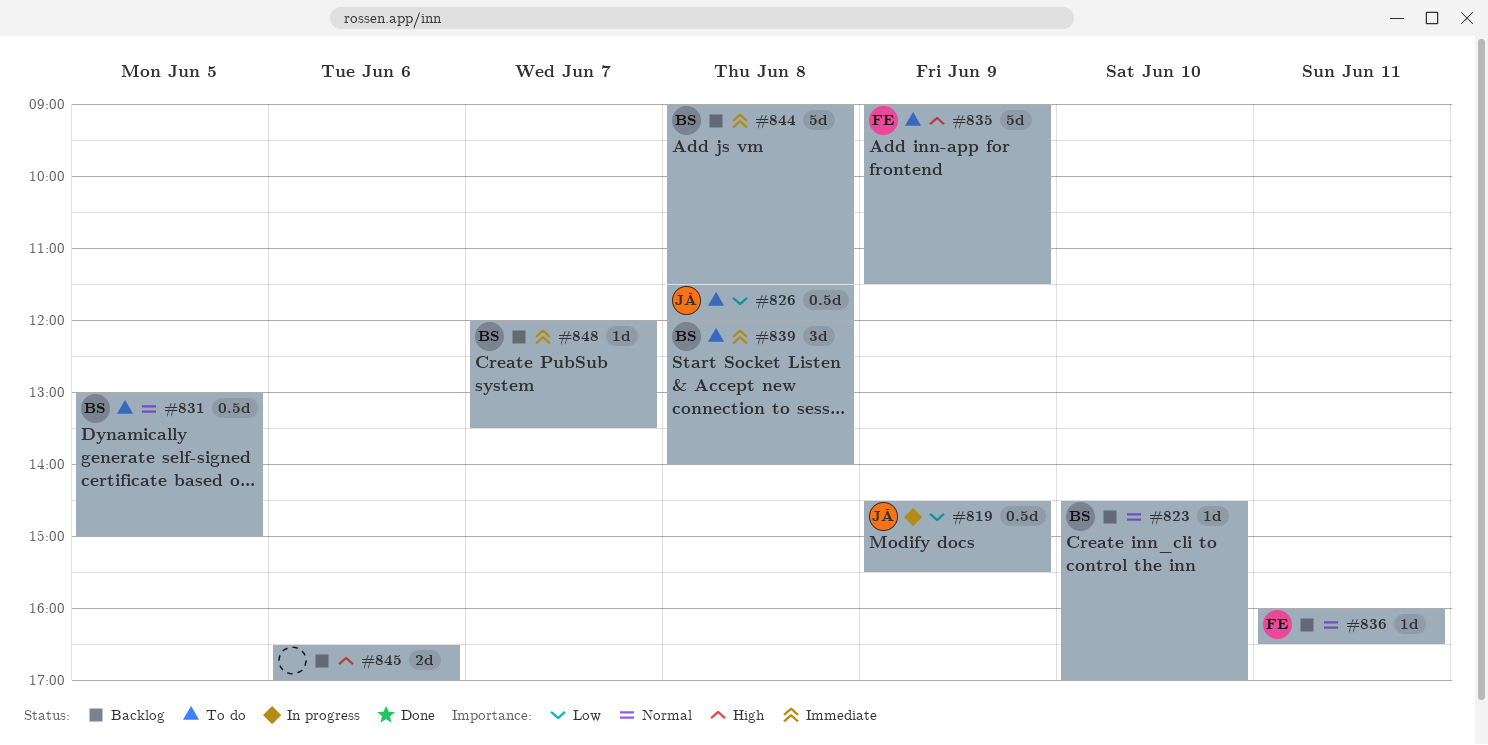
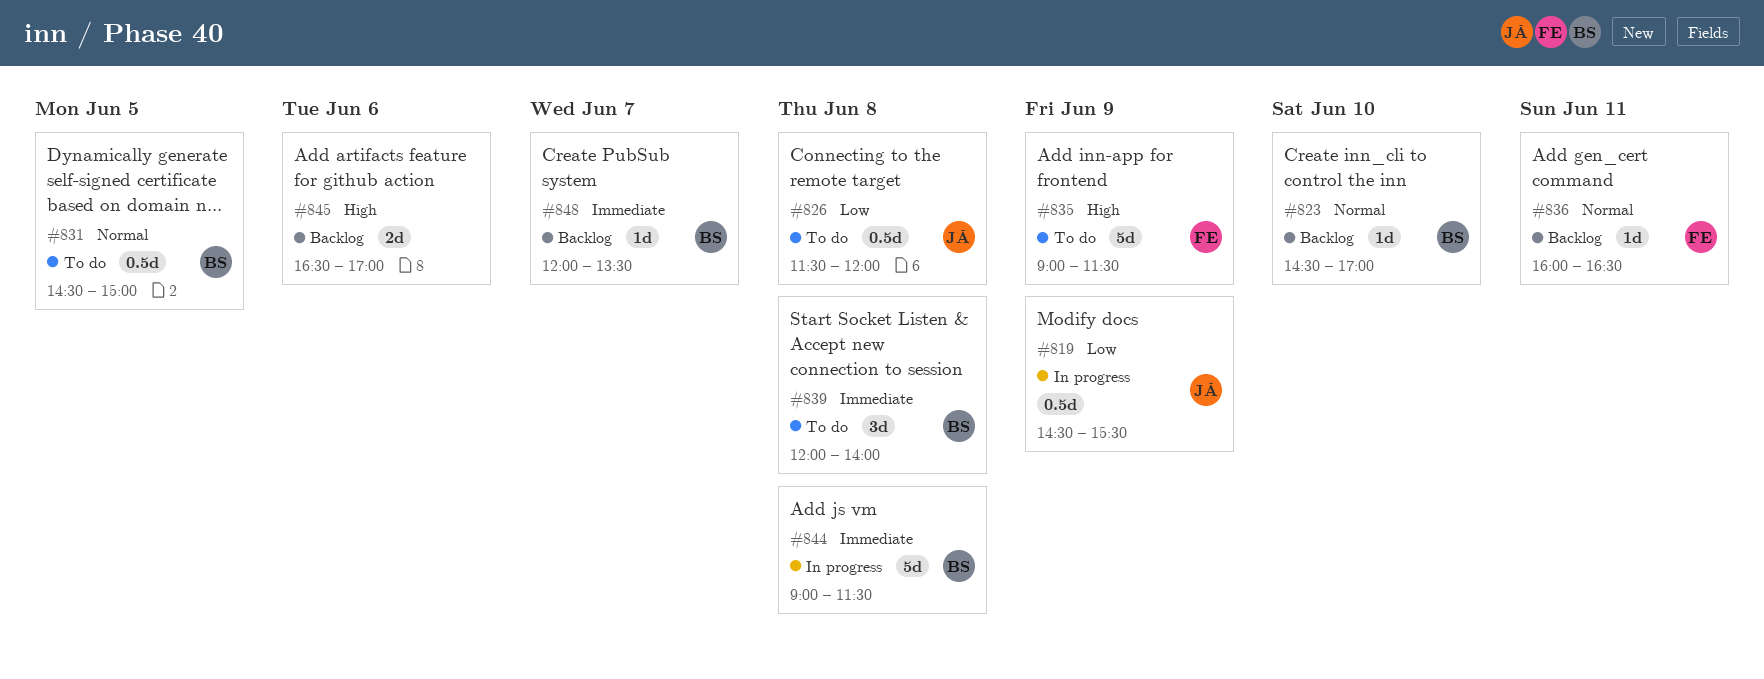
#831, begins: 13:00 -> 14:30
#844, status: Backlog -> In progress

